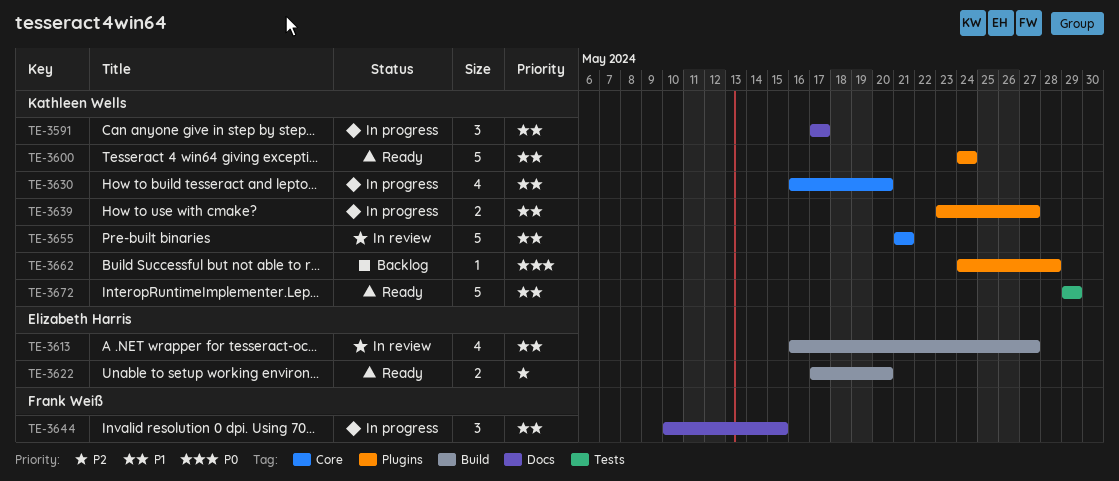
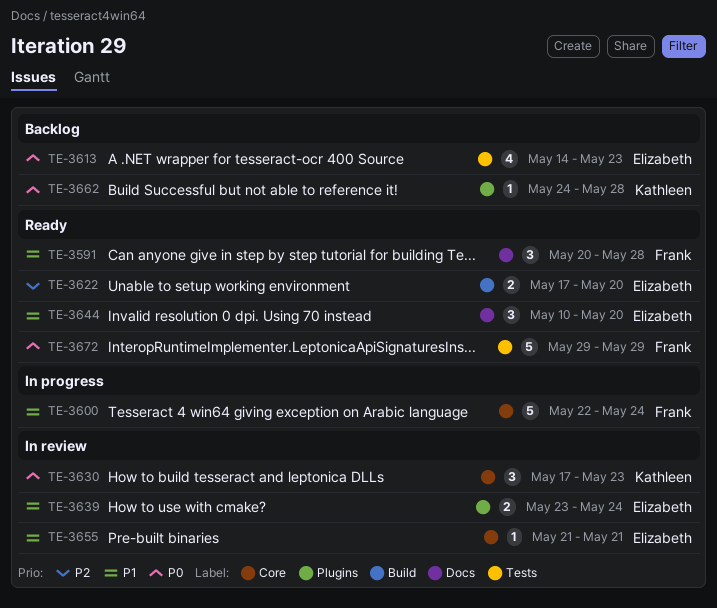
TE-3591, status: In progress -> Ready
TE-3591, owner: Kathleen Wells -> Frank Weiß
TE-3591, start: May 17 -> May 20
TE-3591, due: May 17 -> May 28
TE-3600, status: Ready -> In progress
TE-3600, owner: Kathleen Wells -> Frank Weiß
TE-3600, label: Plugins -> Core
TE-3600, start: May 24 -> May 22
TE-3613, status: In review -> Backlog
TE-3613, priority: P1 -> P0
TE-3613, label: Build -> Tests
TE-3613, start: May 16 -> May 14
TE-3613, due: May 27 -> May 23
TE-3630, status: In progress -> In review
TE-3630, priority: P1 -> P0
TE-3630, estimate: 4 -> 3
TE-3630, start: May 16 -> May 17
TE-3630, due: May 20 -> May 23
TE-3639, status: In progress -> In review
TE-3639, owner: Kathleen Wells -> Elizabeth Harris
TE-3639, due: May 27 -> May 24
TE-3644, status: In progress -> Ready
TE-3644, owner: Frank Weiß -> Elizabeth Harris
TE-3644, due: May 15 -> May 20
TE-3655, owner: Kathleen Wells -> Elizabeth Harris
TE-3655, estimate: 5 -> 1
TE-3672, owner: Kathleen Wells -> Frank Weiß
TE-3672, priority: P1 -> P0

